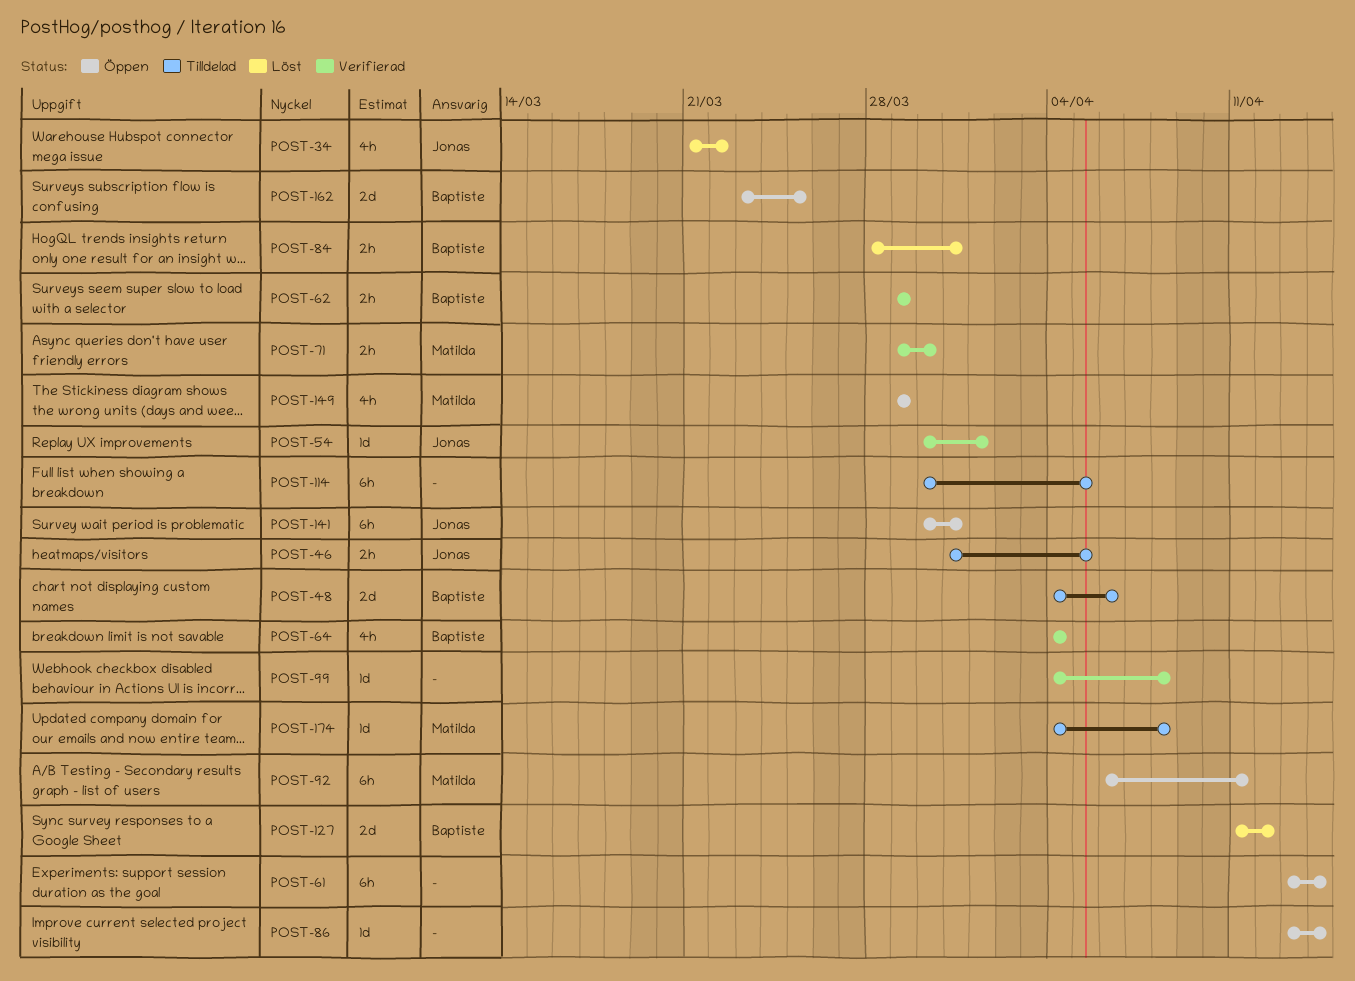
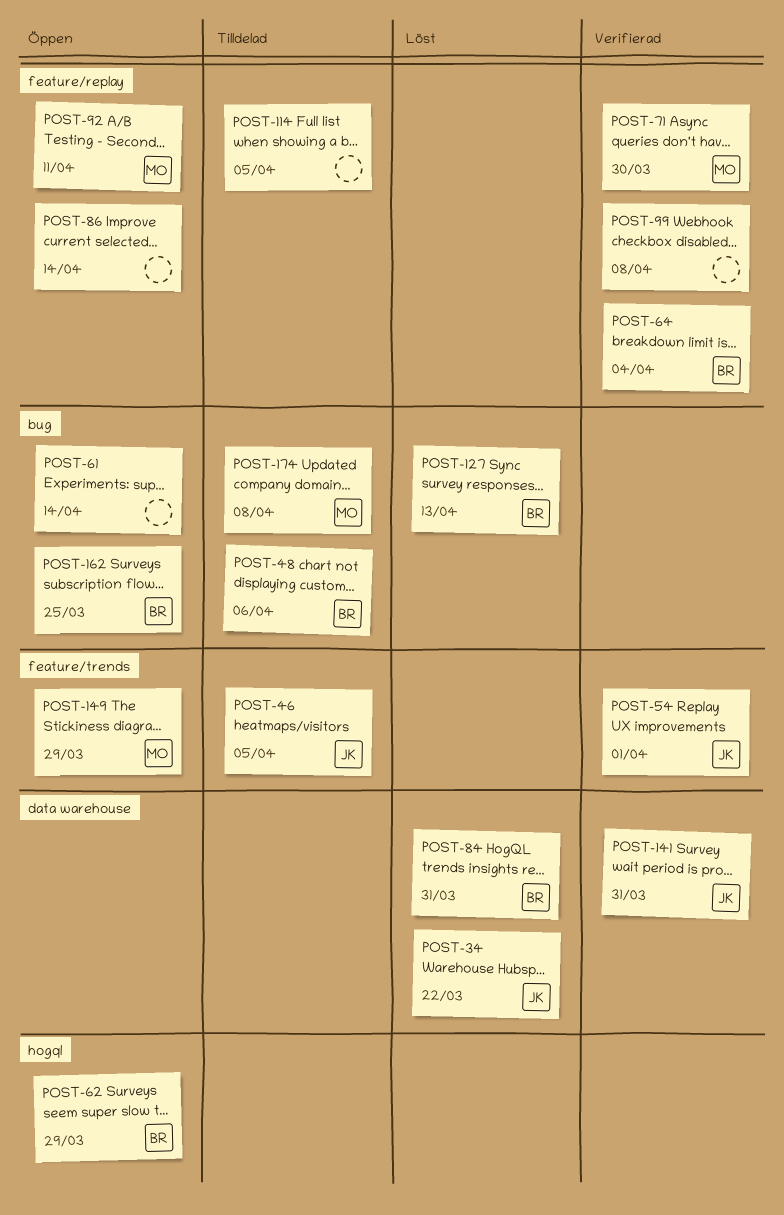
POST-62, status: Verifierad -> Öppen
POST-127, due: Apr 12 -> Apr 13
POST-141, status: Öppen -> Verifierad

